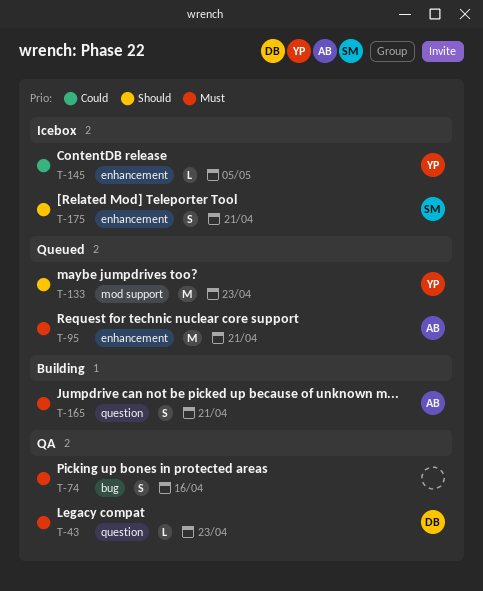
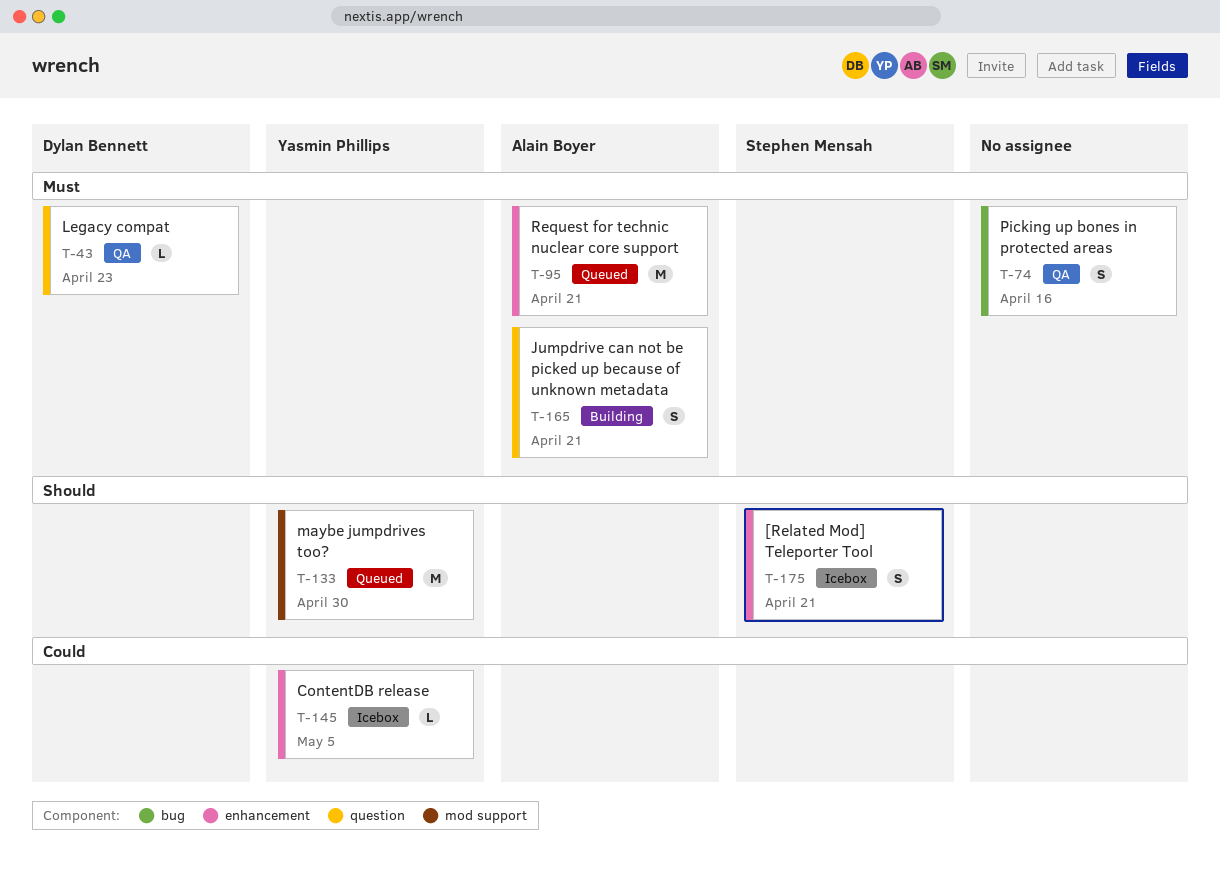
T-133, due: Apr 23 -> Apr 30

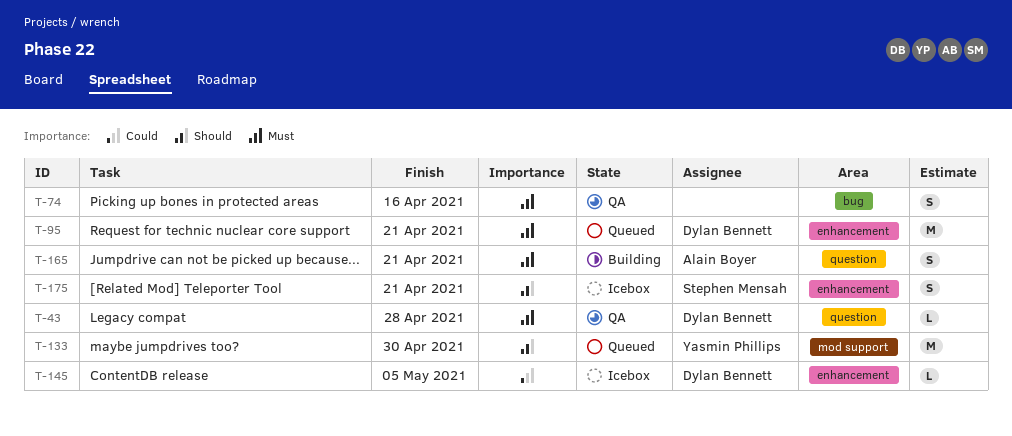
T-43, due: Apr 23 -> Apr 28
T-95, owner: Alain Boyer -> Dylan Bennett
T-145, owner: Yasmin Phillips -> Dylan Bennett

